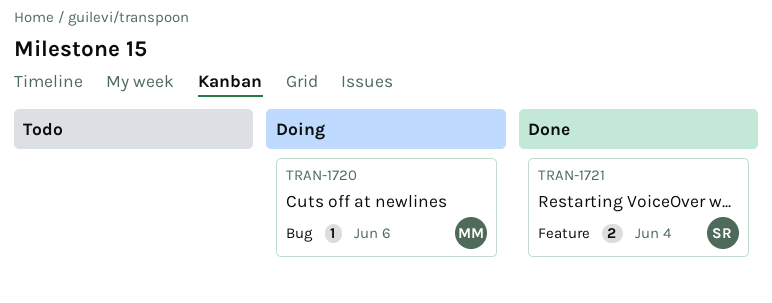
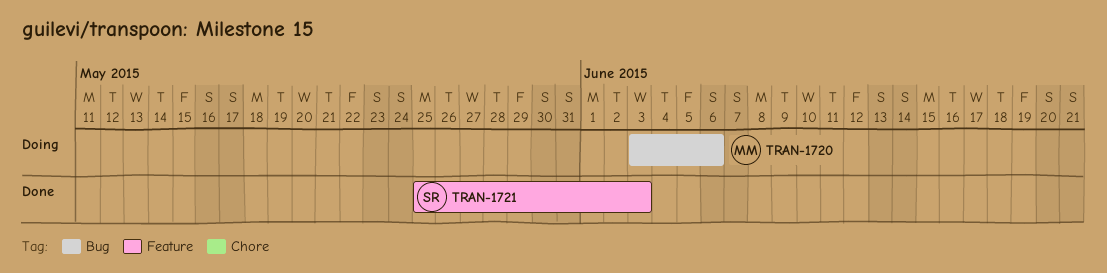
TRAN-1721, due: Jun 4 -> Jun 3

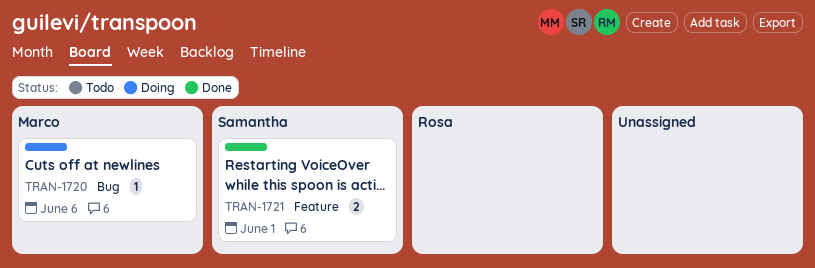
TRAN-1721, due: Jun 3 -> Jun 1

